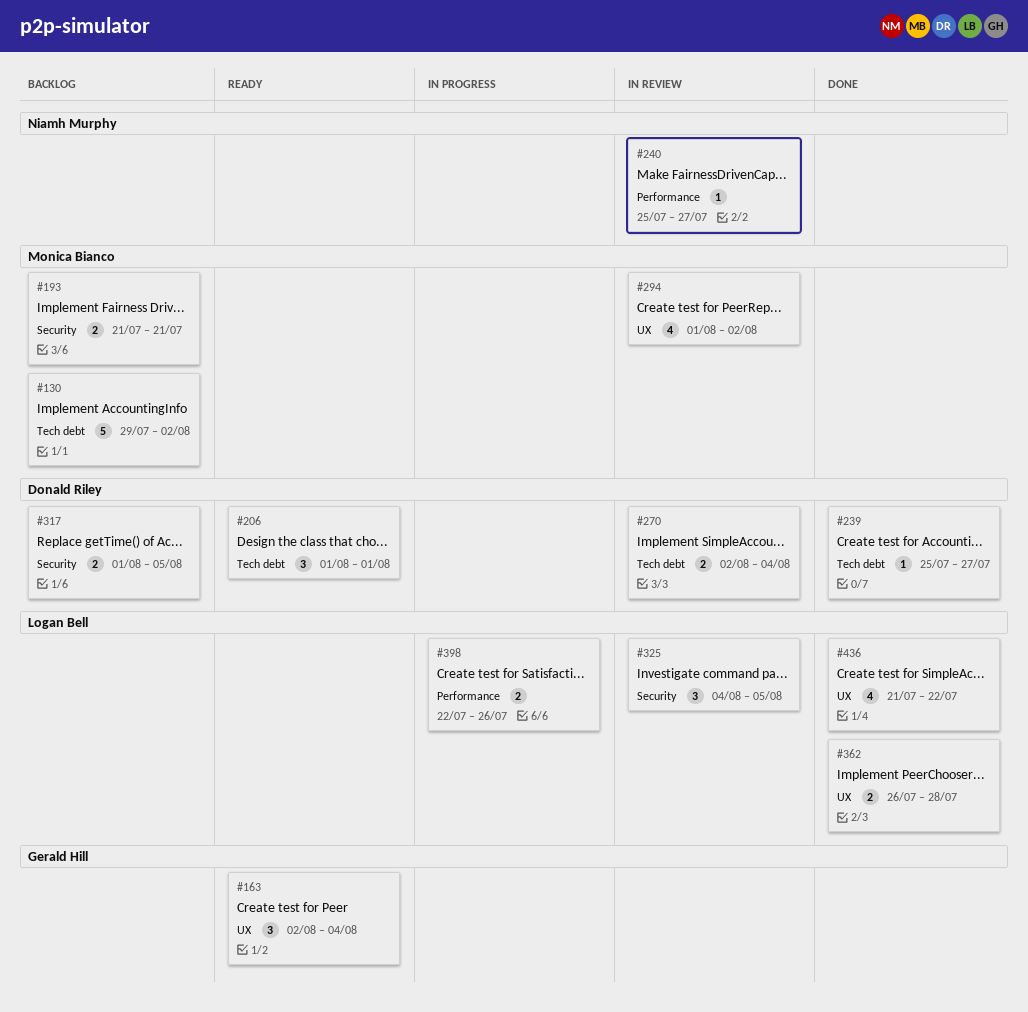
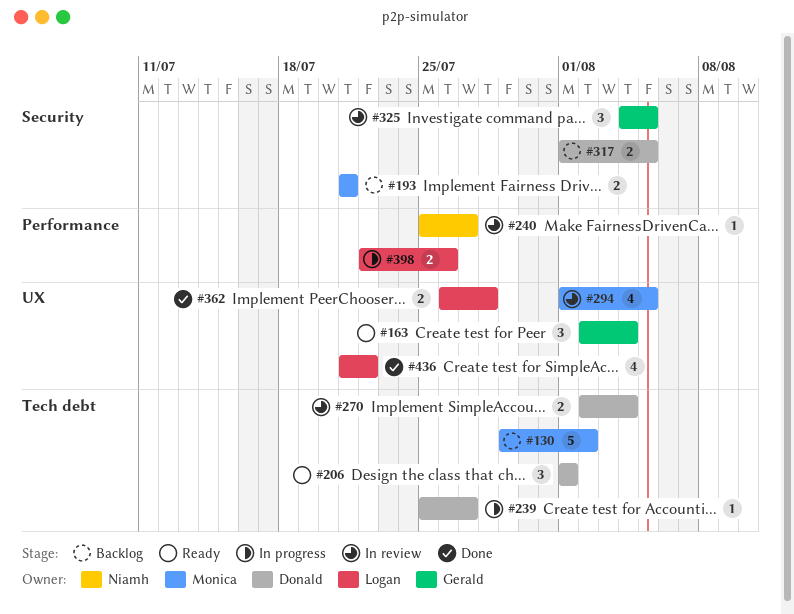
#239, status: Done -> In progress
#294, due: Aug 2 -> Aug 5
#325, owner: Logan Bell -> Gerald Hill

